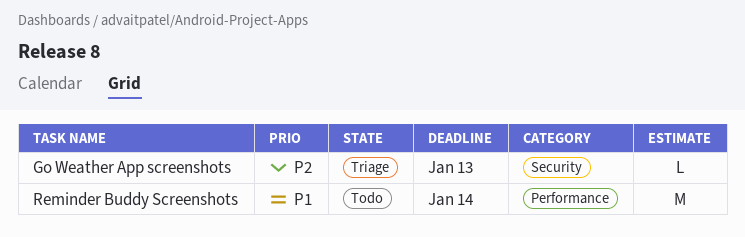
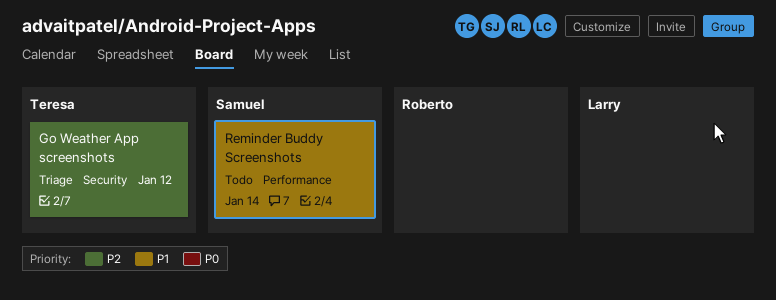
Go Weather App screenshots, due: Jan 13 -> Jan 12

